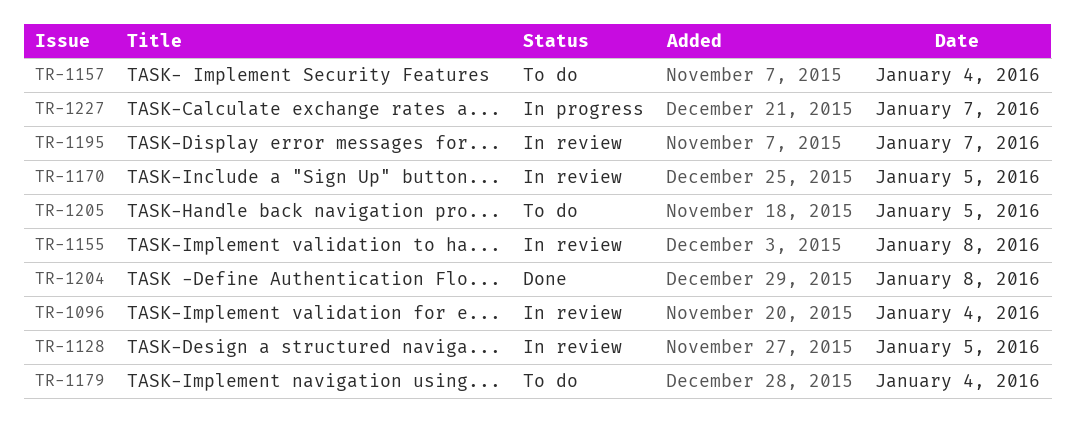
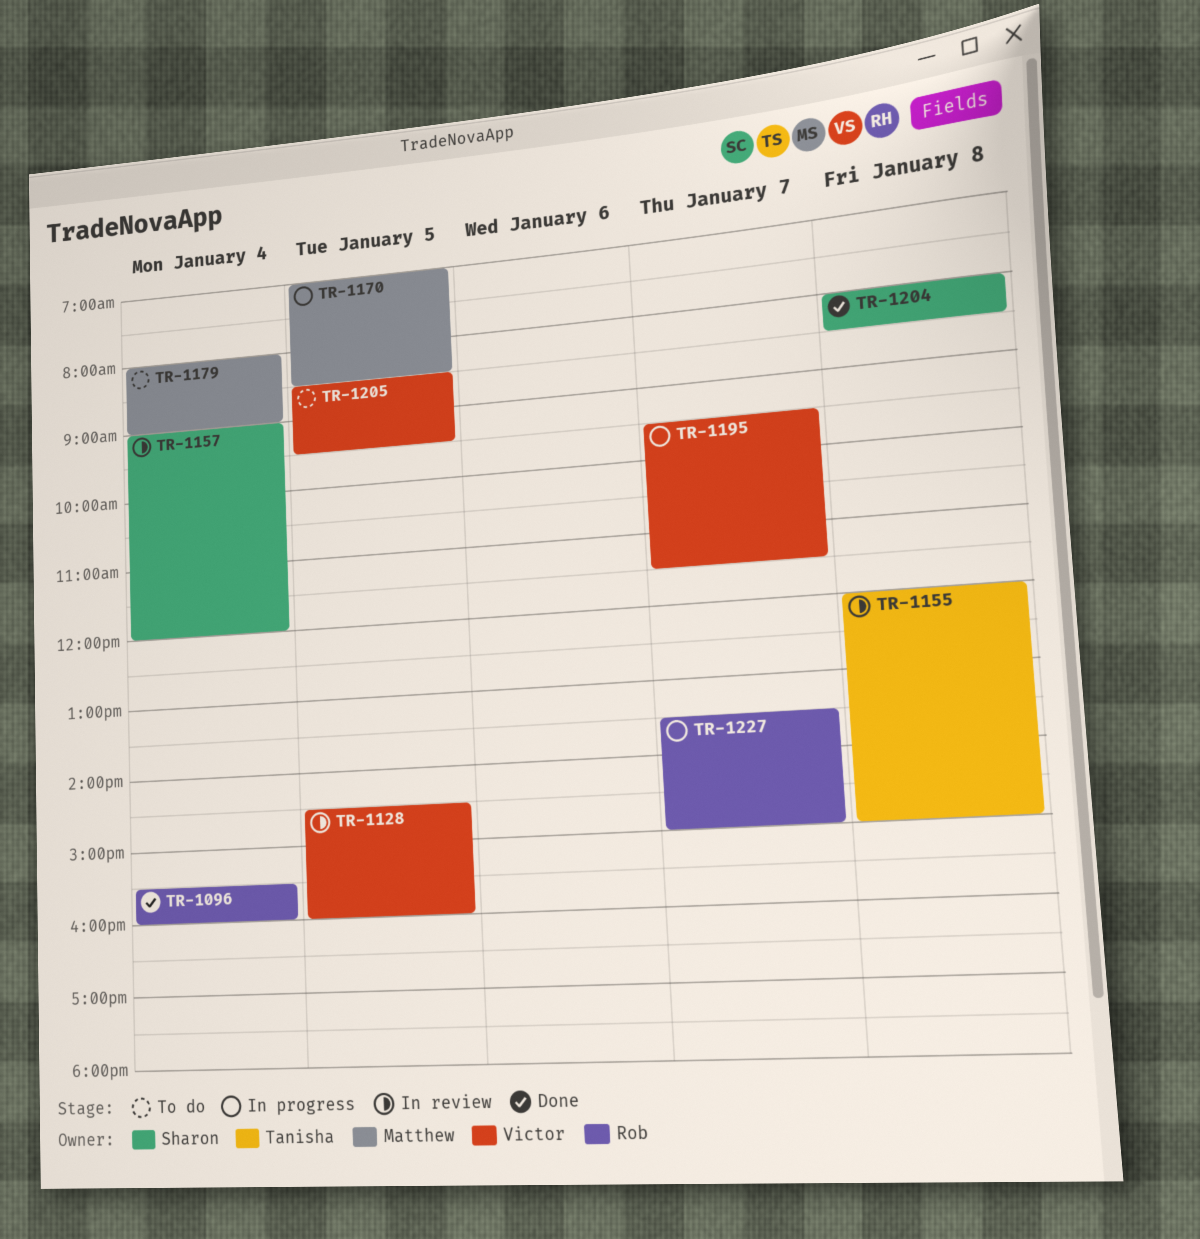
TR-1096, status: In review -> Done
TR-1157, status: To do -> In review
TR-1170, status: In review -> In progress
TR-1195, status: In review -> In progress

